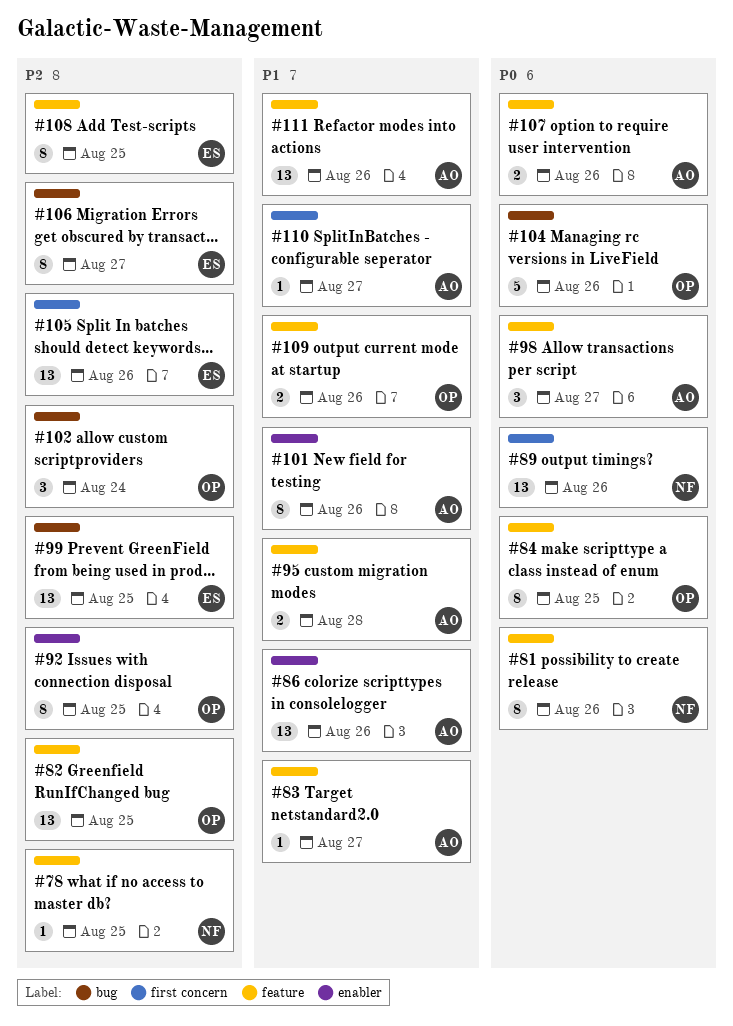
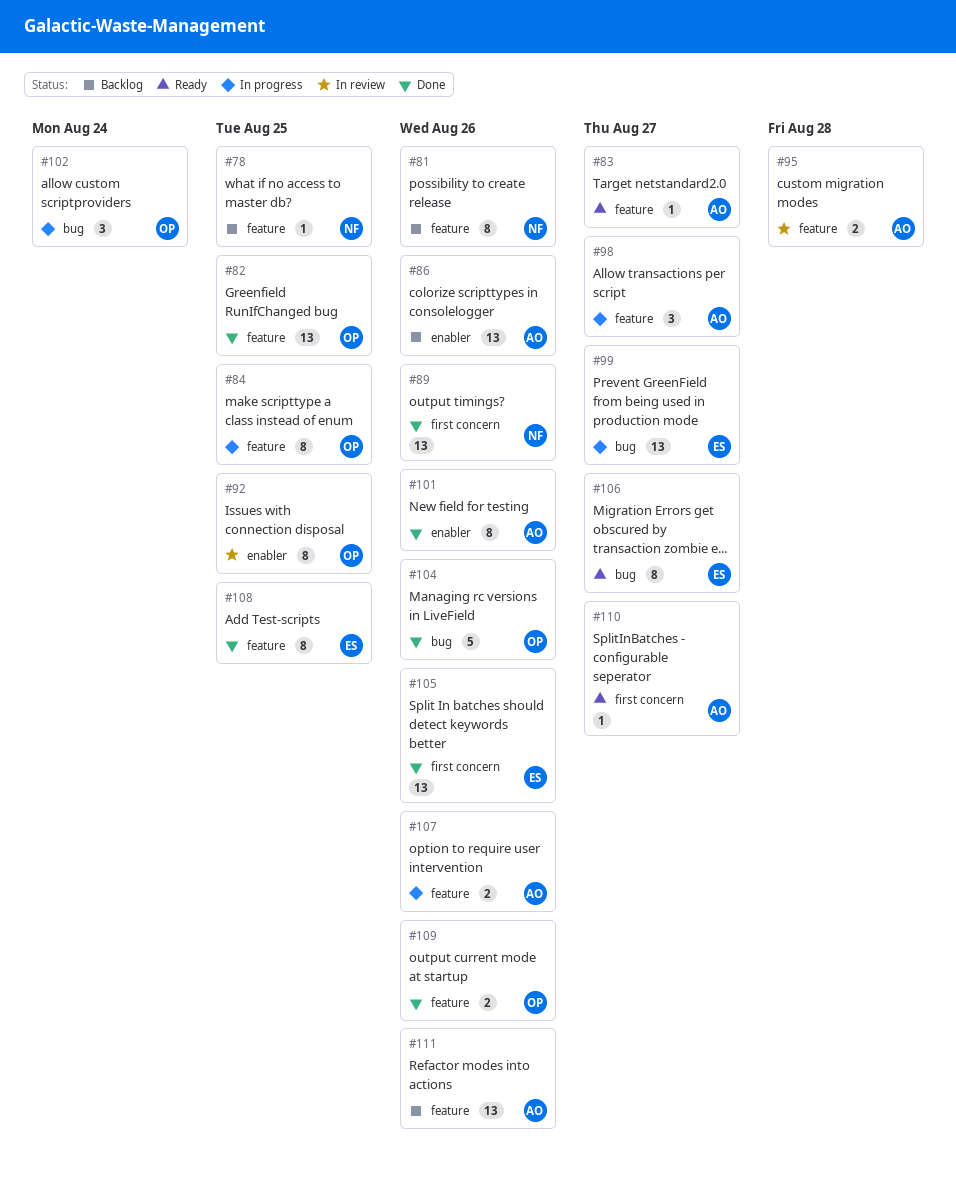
#99, due: Aug 25 -> Aug 27

